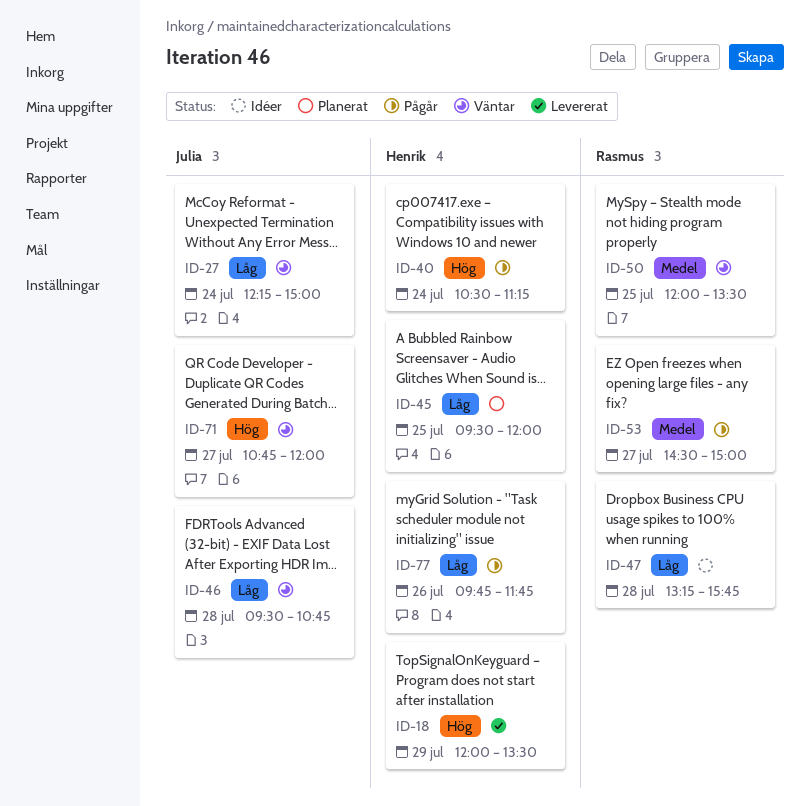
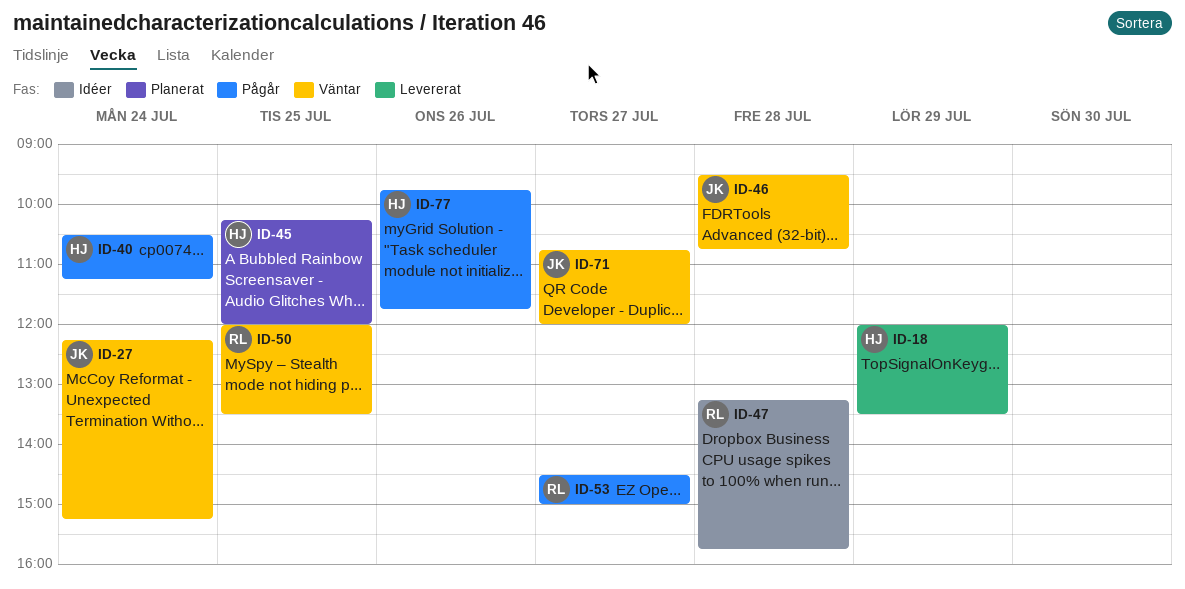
ID-27, ends: 15:00 -> 15:15
ID-45, begins: 09:30 -> 10:15

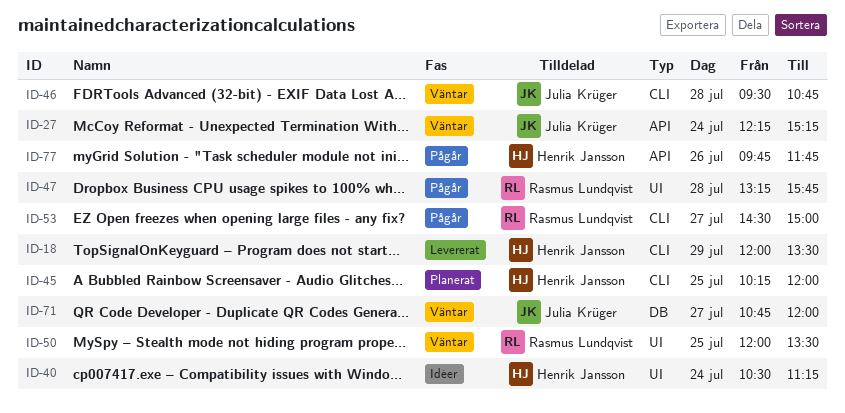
ID-40, status: Pågår -> Idéer
ID-47, status: Idéer -> Pågår

